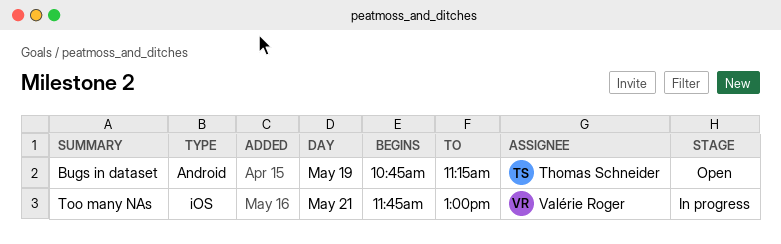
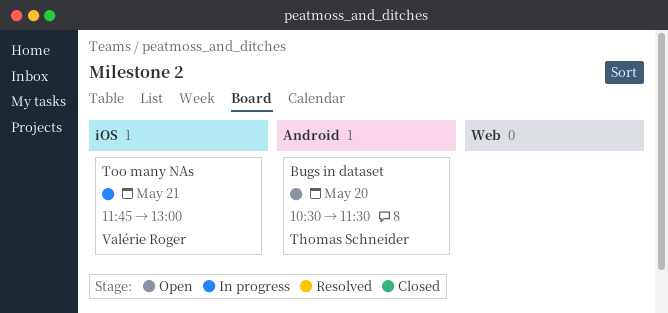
Bugs in dataset, day: May 19 -> May 20
Bugs in dataset, begins: 10:45 -> 10:30
Bugs in dataset, ends: 11:15 -> 11:30

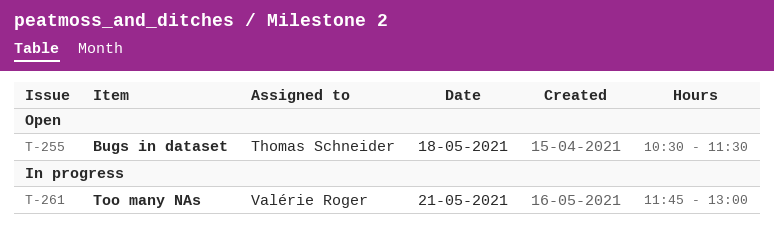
Bugs in dataset, day: May 20 -> May 18

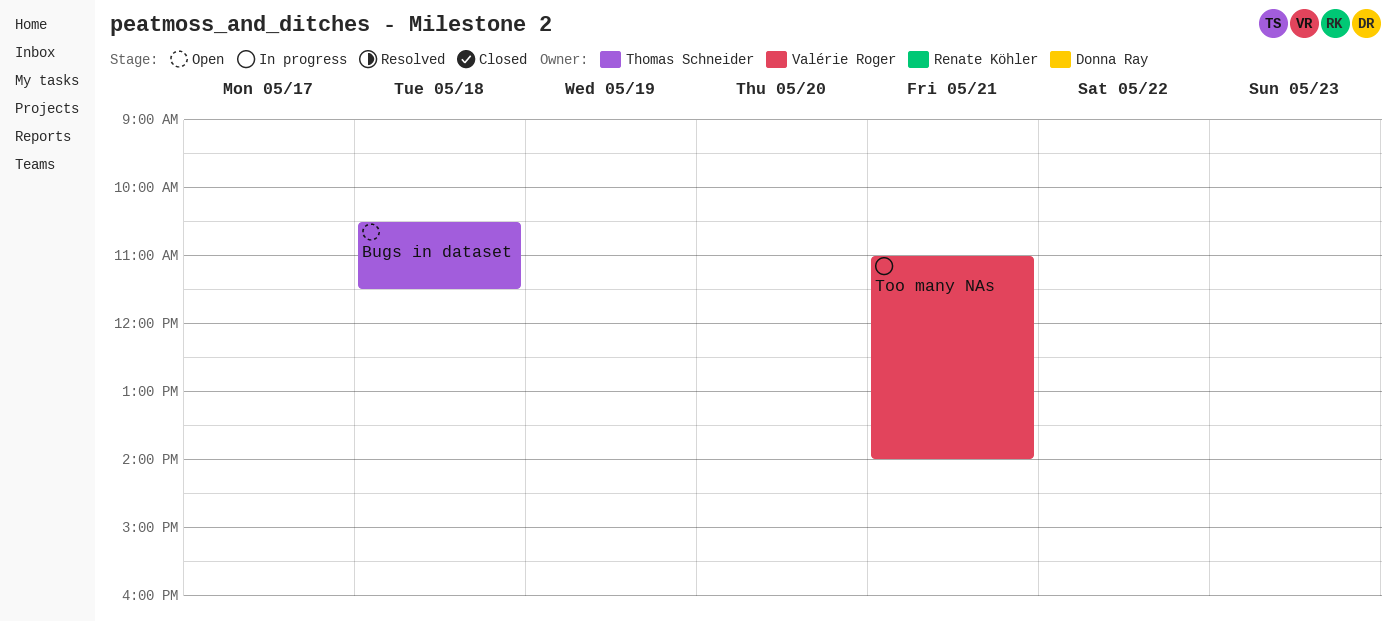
Too many NAs, begins: 11:45 -> 11:00
Too many NAs, ends: 13:00 -> 14:00

